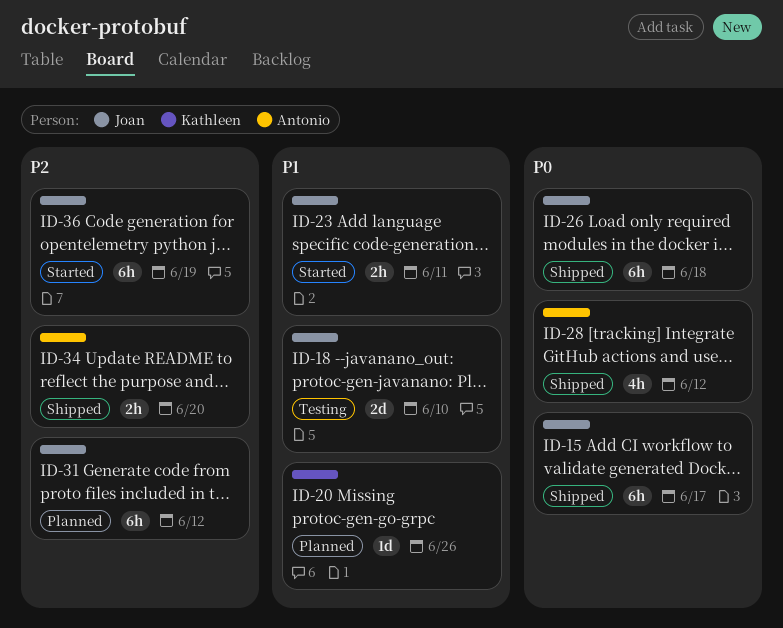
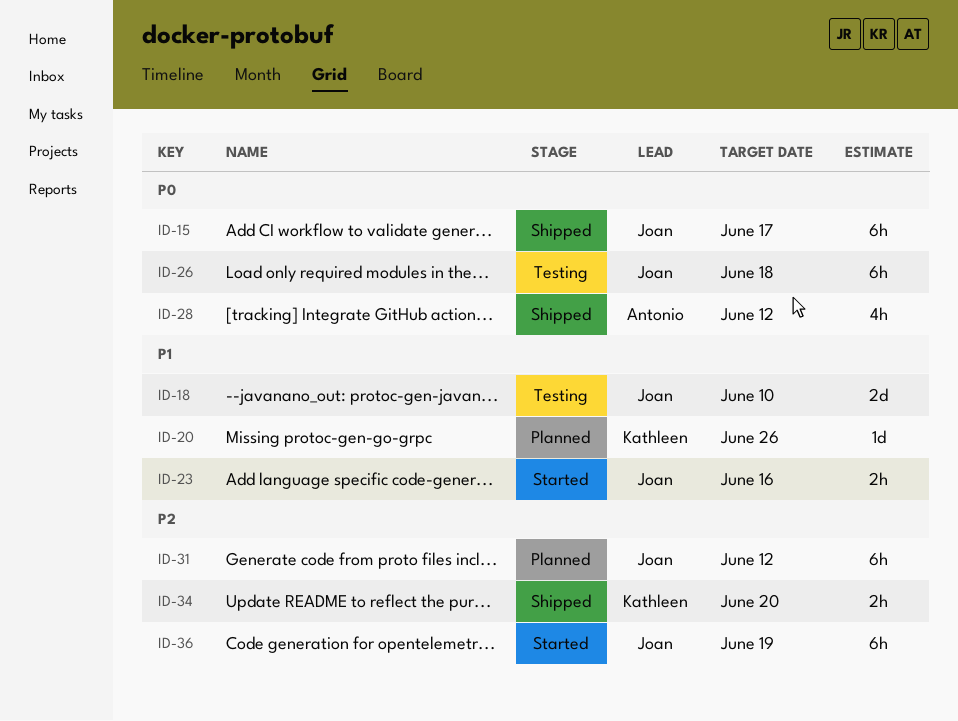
ID-23, due: Jun 11 -> Jun 16
ID-26, status: Shipped -> Testing
ID-34, owner: Antonio -> Kathleen

